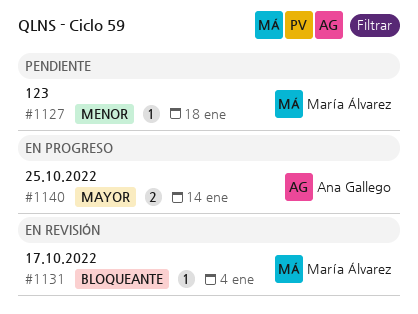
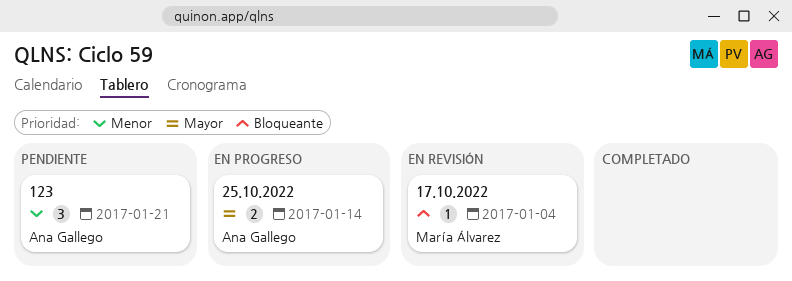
123, owner: María Álvarez -> Ana Gallego
123, estimate: 1 -> 3
123, due: Jan 18 -> Jan 21

